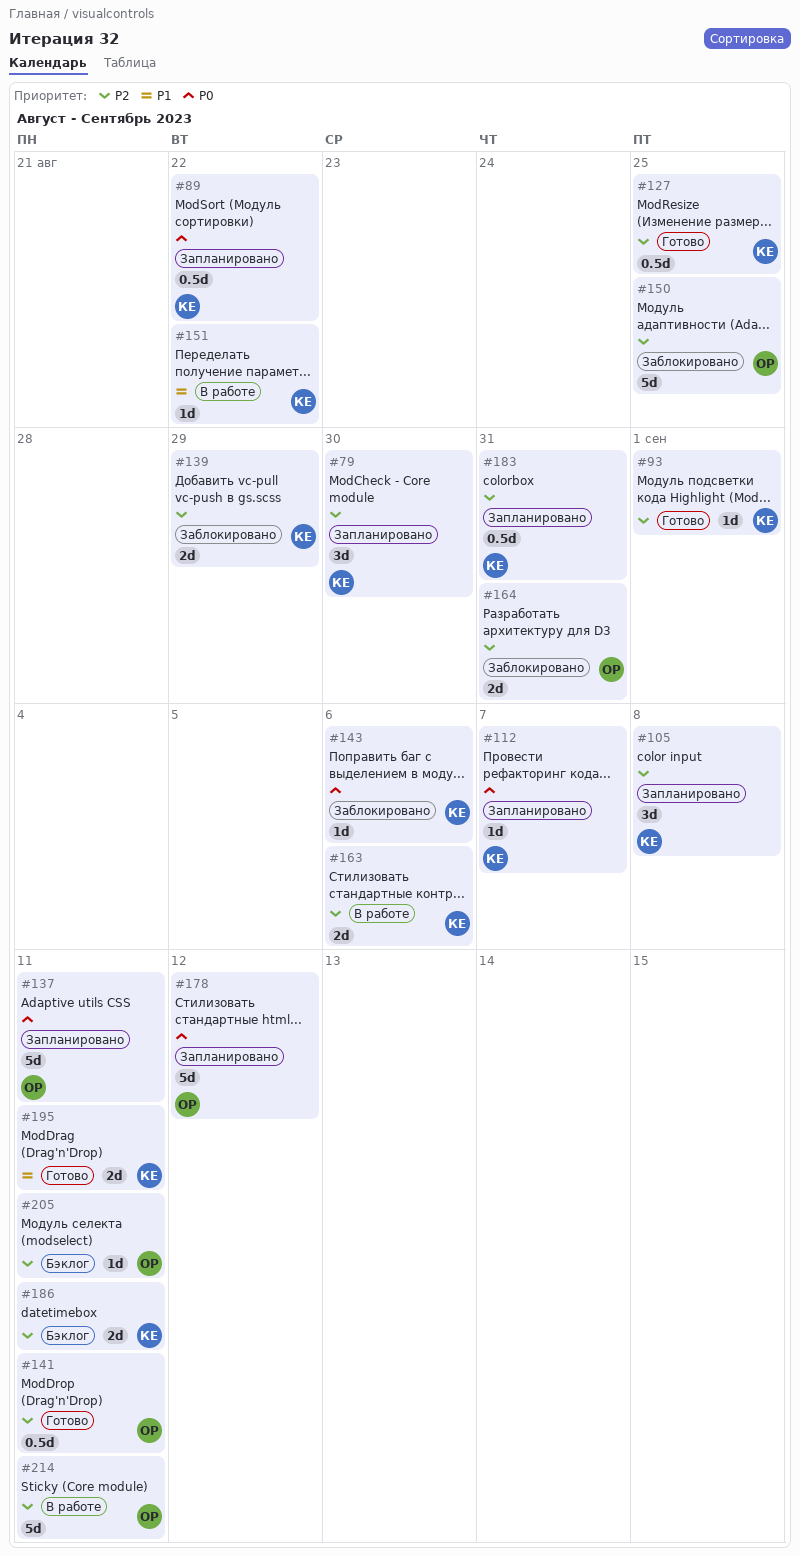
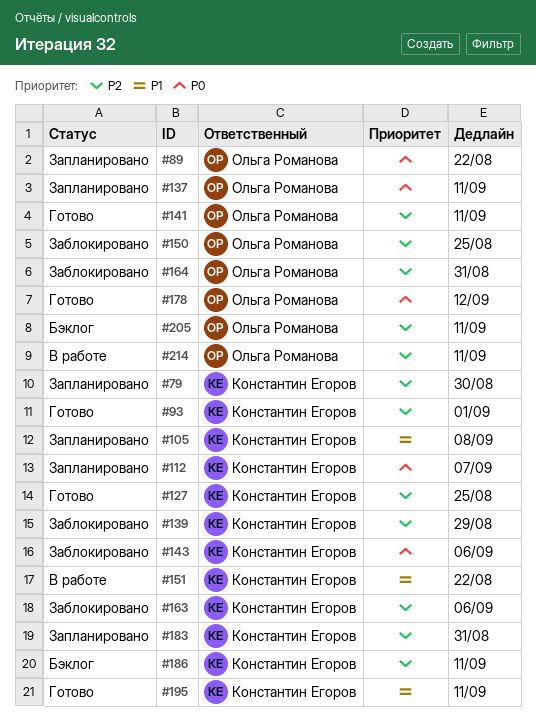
#89, owner: Константин Егоров -> Ольга Романова
#105, priority: P2 -> P1
#163, status: В работе -> Заблокировано
#178, status: Запланировано -> Готово

